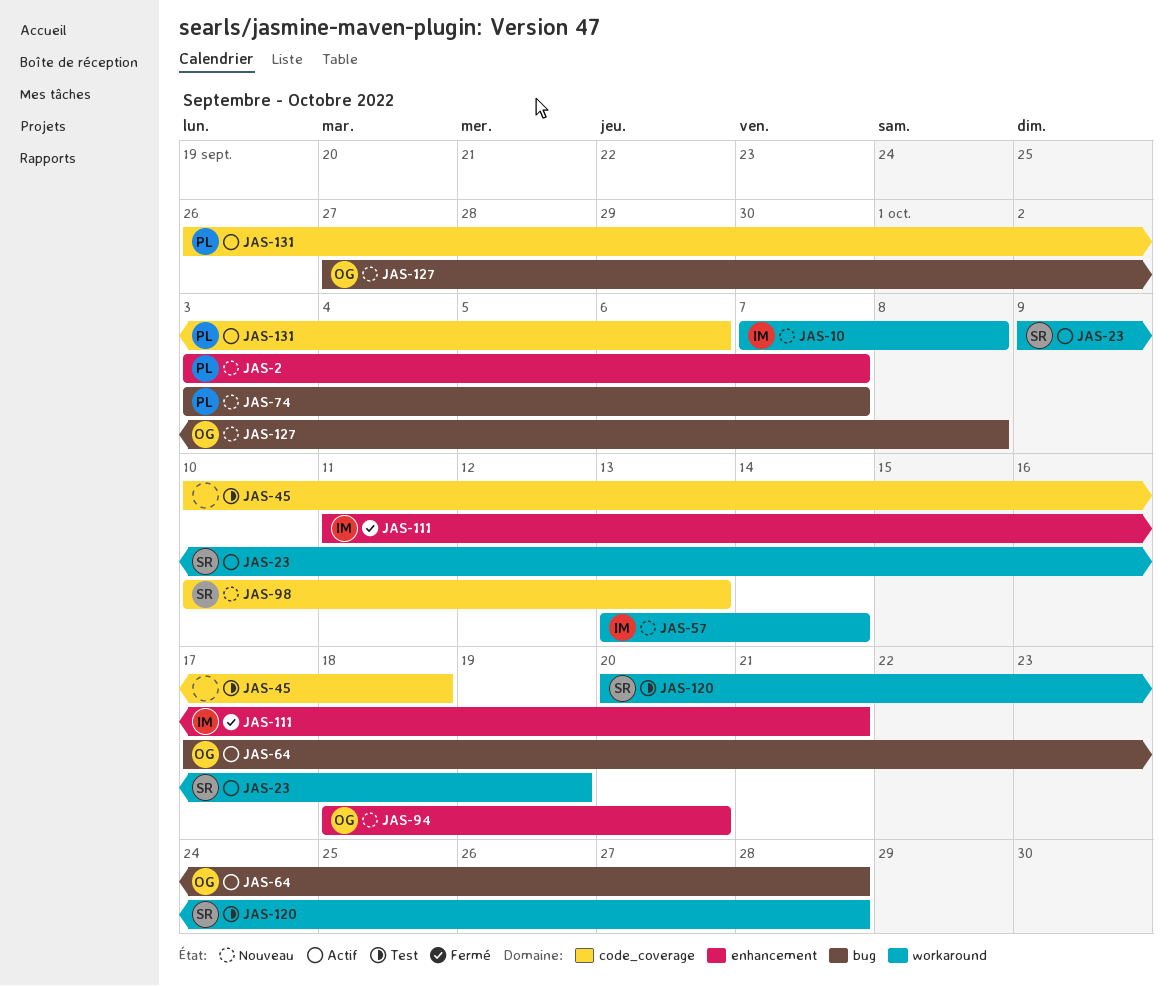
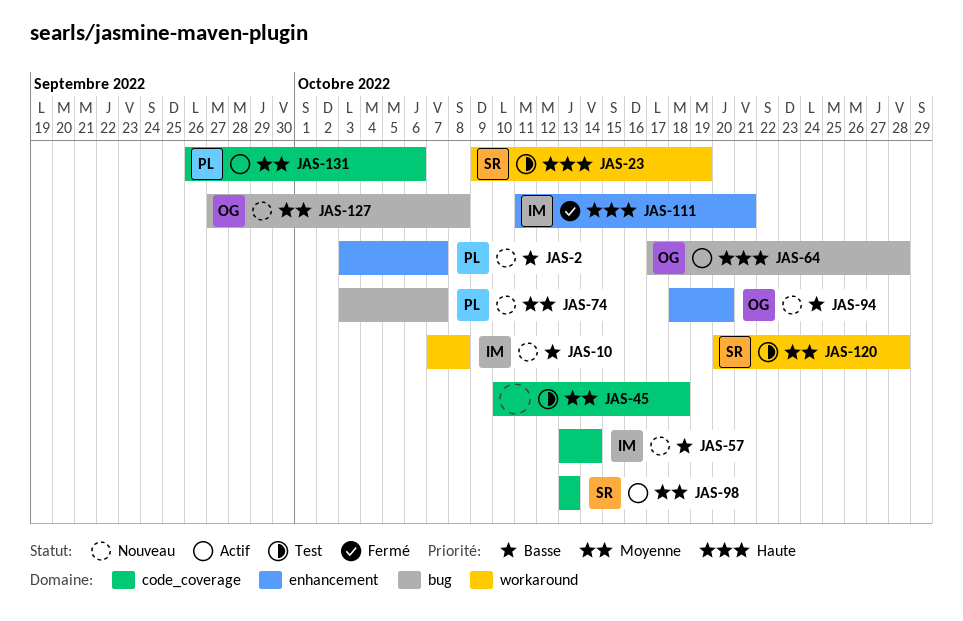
JAS-23, status: Actif -> Test
JAS-57, label: workaround -> code_coverage
JAS-98, status: Nouveau -> Actif
JAS-98, start: Oct 10 -> Oct 13

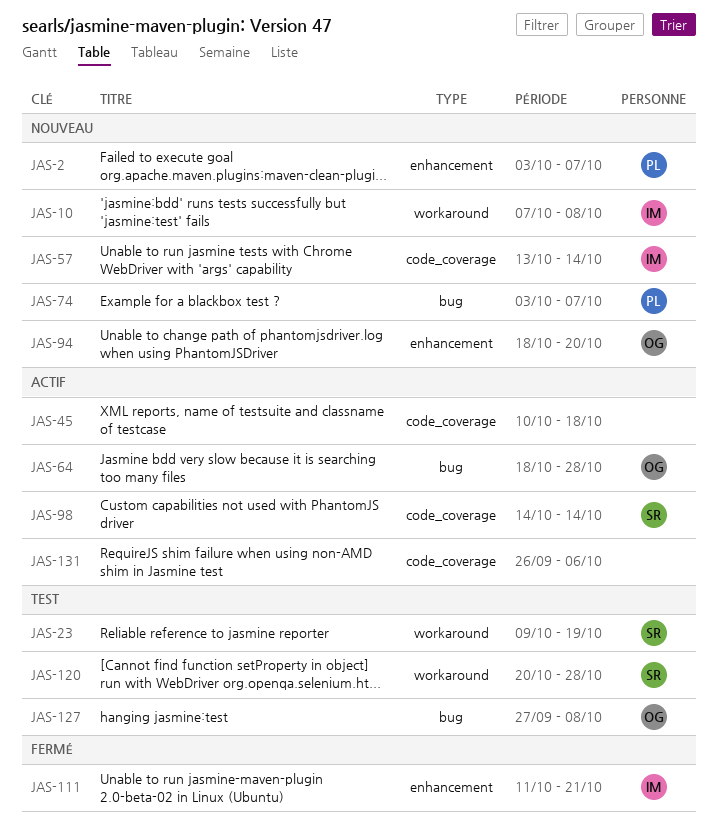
JAS-45, status: Test -> Actif
JAS-64, start: Oct 17 -> Oct 18
JAS-98, start: Oct 13 -> Oct 14
JAS-98, due: Oct 13 -> Oct 14
JAS-127, status: Nouveau -> Test
JAS-131, owner: PL -> none

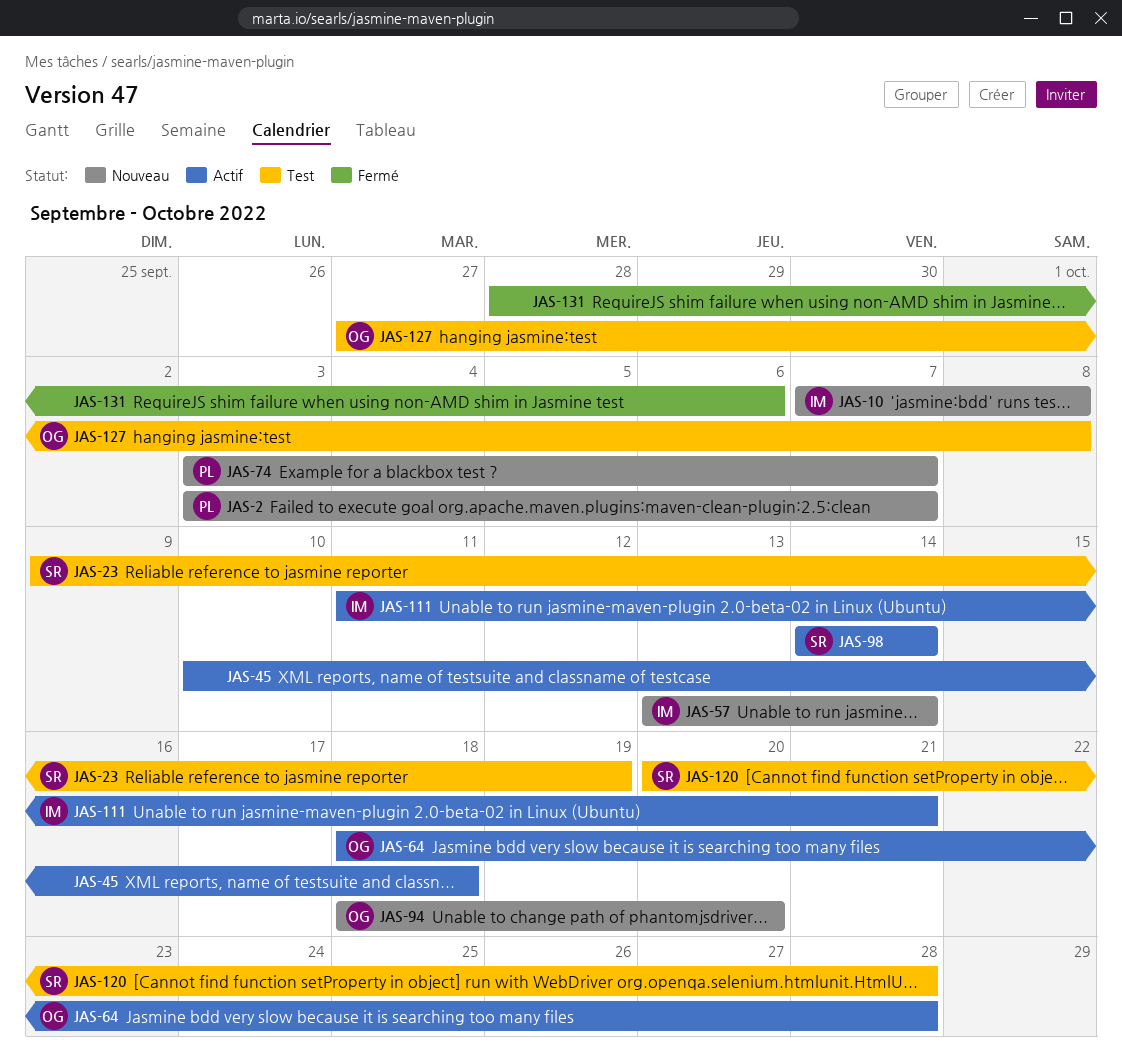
JAS-111, status: Fermé -> Actif
JAS-131, status: Actif -> Fermé
JAS-131, start: Sep 26 -> Sep 28

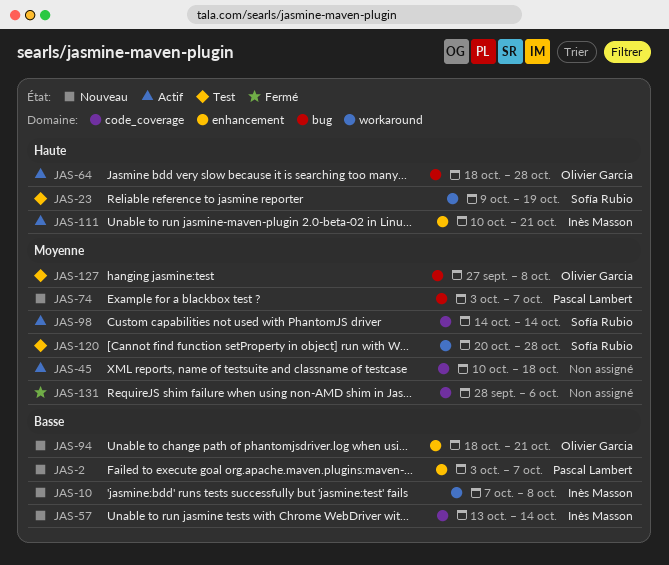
JAS-94, due: Oct 20 -> Oct 21
JAS-111, start: Oct 11 -> Oct 10

